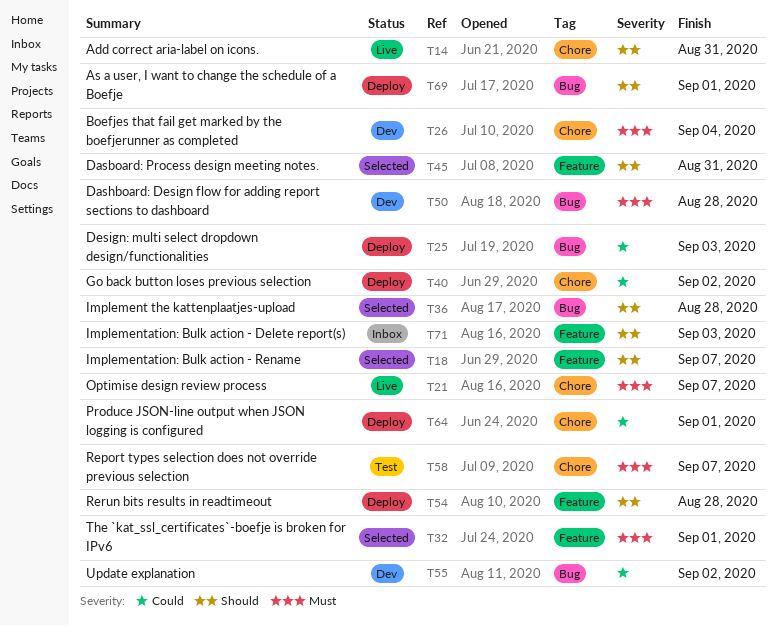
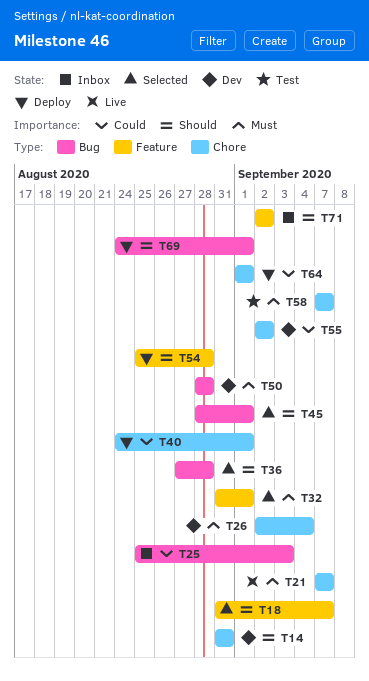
T14, status: Live -> Dev
T25, status: Deploy -> Inbox
T40, due: Sep 2 -> Sep 1
T45, label: Feature -> Bug
T45, due: Aug 31 -> Sep 1
T55, label: Bug -> Chore
T71, due: Sep 3 -> Sep 2

